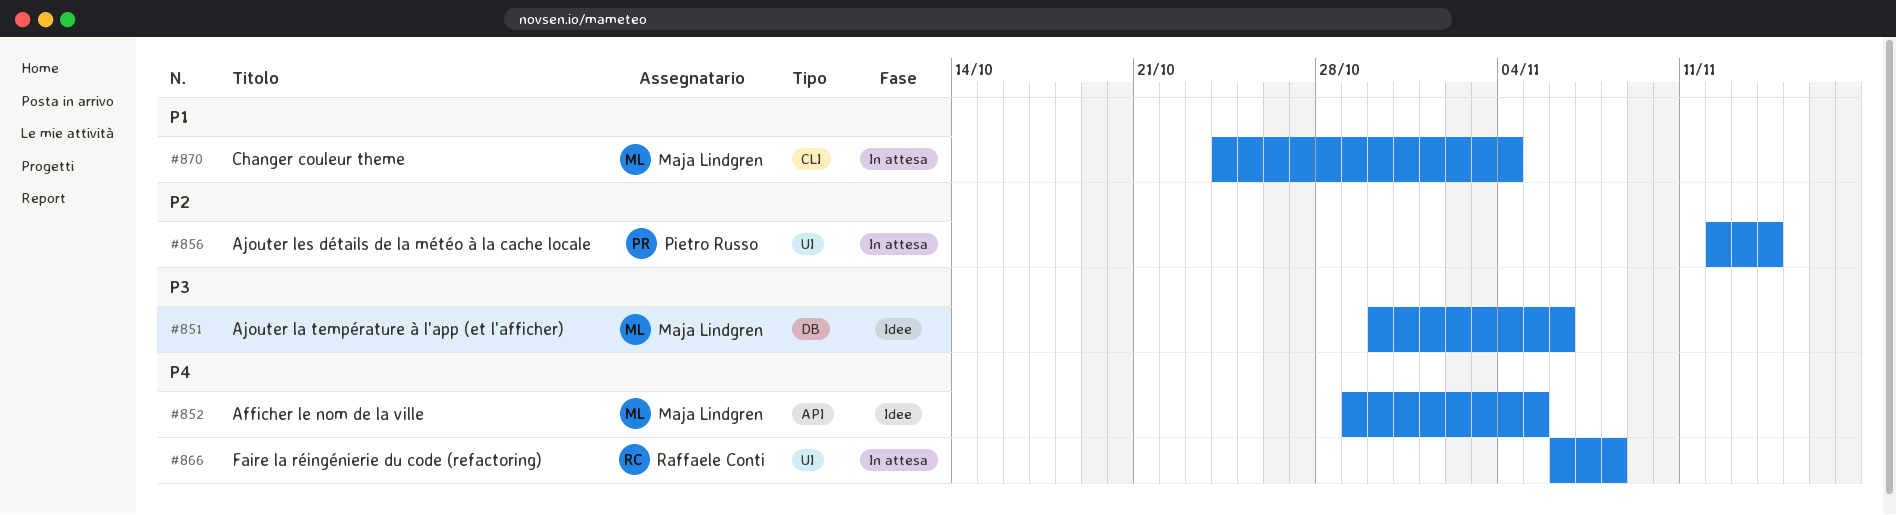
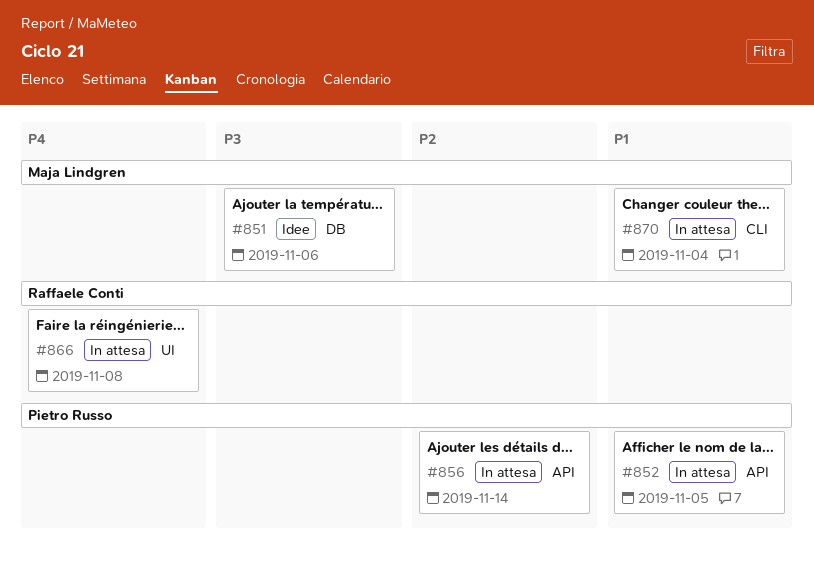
#852, status: Idee -> In attesa
#852, owner: Maja Lindgren -> Pietro Russo
#852, priority: P4 -> P1
#856, label: UI -> API

